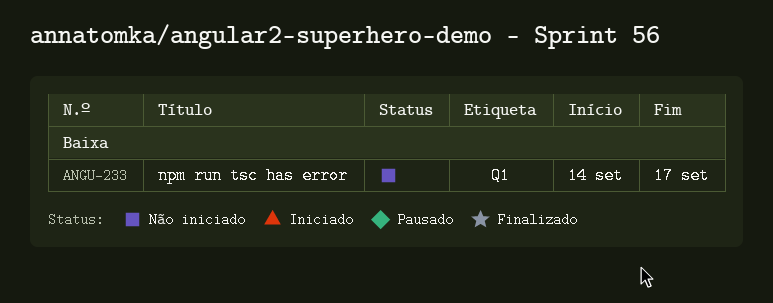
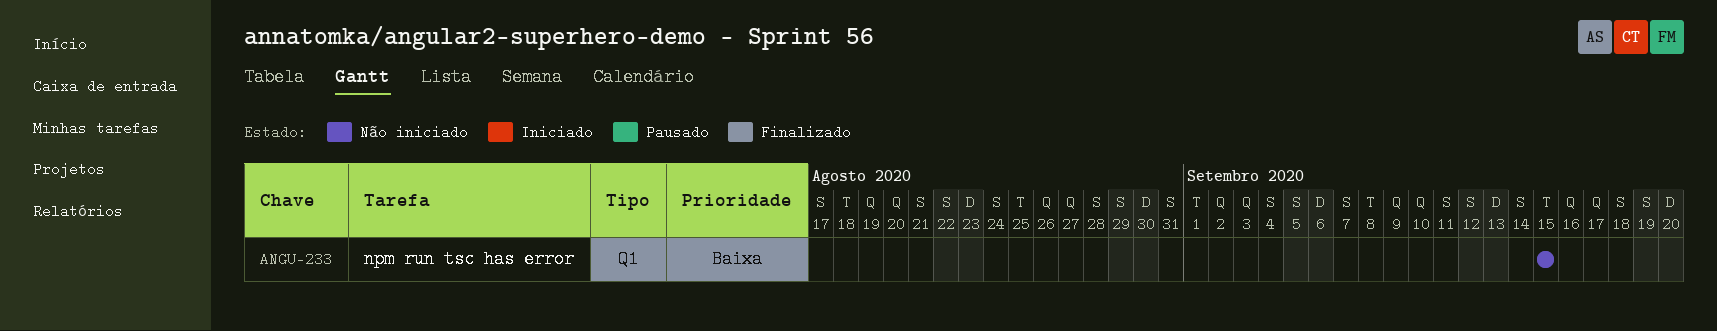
ANGU-233, start: Sep 14 -> Sep 15
ANGU-233, due: Sep 17 -> Sep 15

